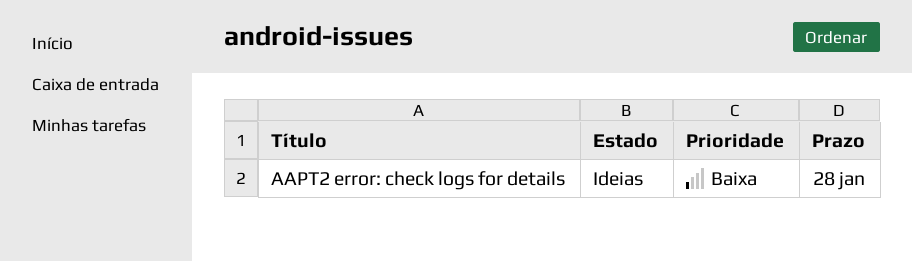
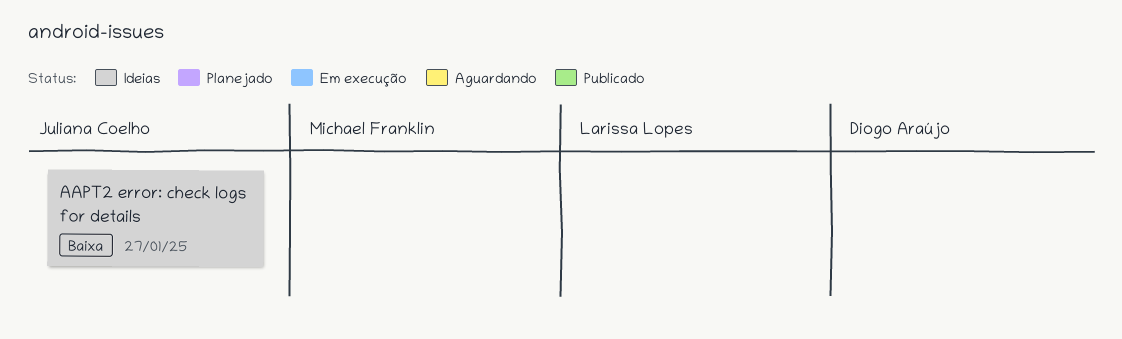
AAPT2 error: check logs for details, due: Jan 28 -> Jan 27

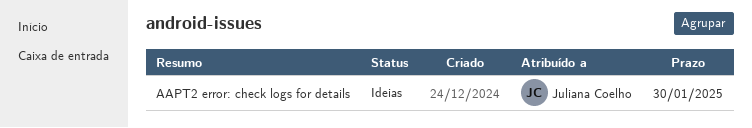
AAPT2 error: check logs for details, due: Jan 27 -> Jan 30

